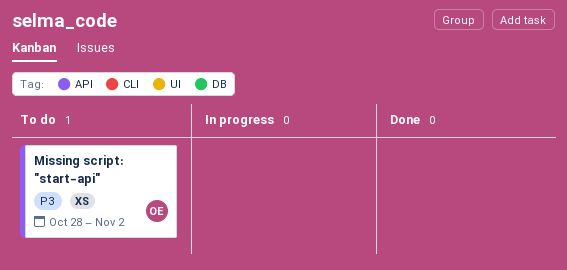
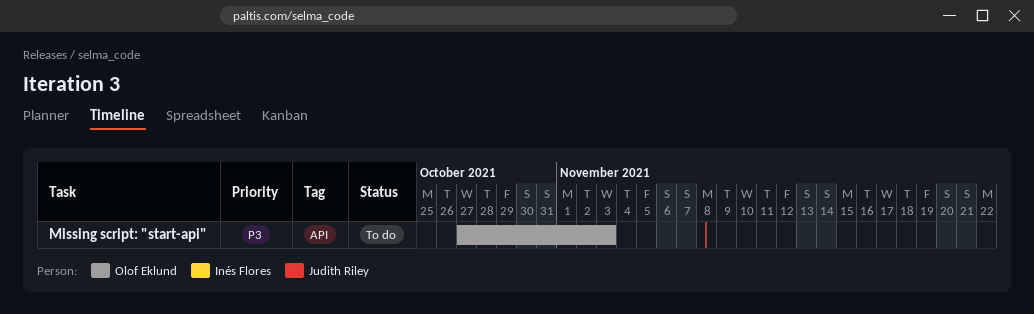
Missing script: "start-api", start: Oct 28 -> Oct 27
Missing script: "start-api", due: Nov 2 -> Nov 3

